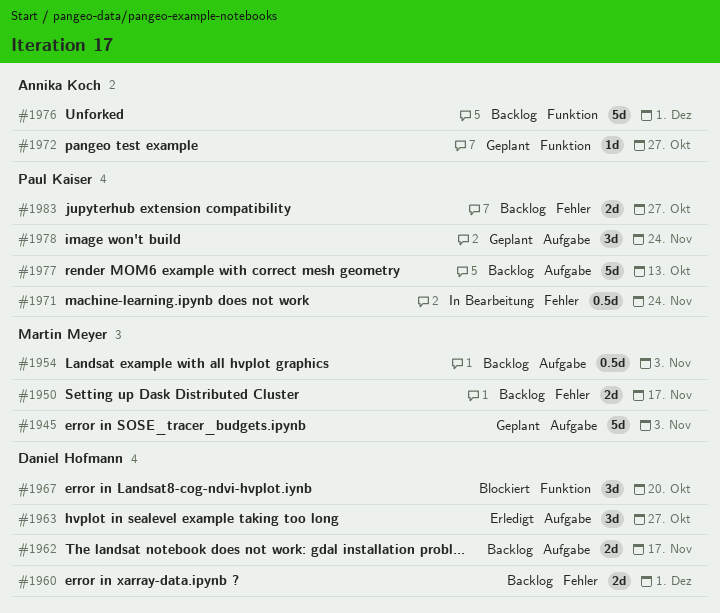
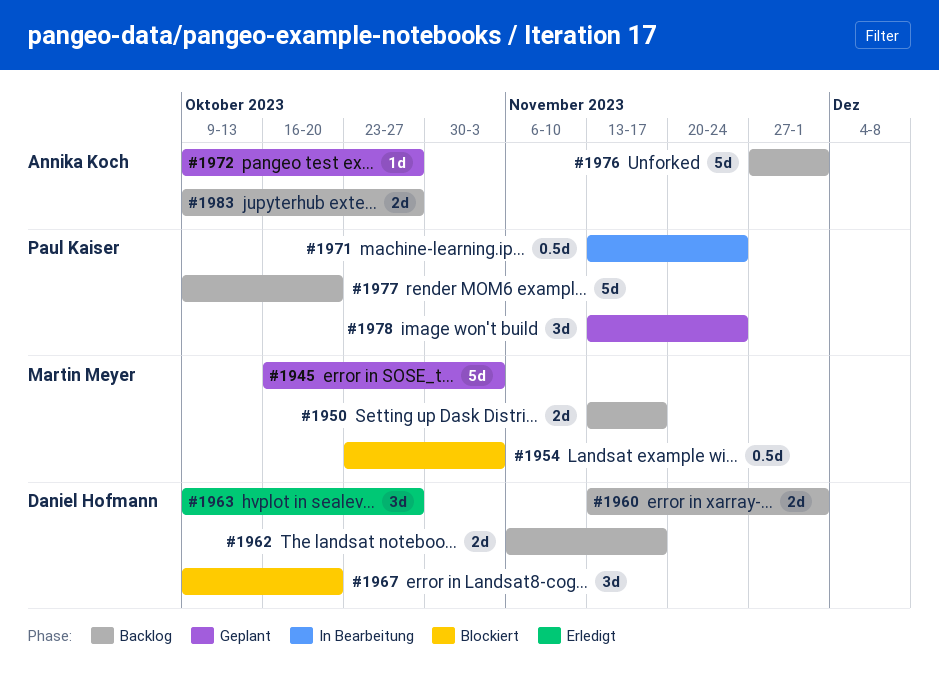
#1954, status: Backlog -> Blockiert
#1977, due: Oct 13 -> Oct 20
#1983, owner: Paul Kaiser -> Annika Koch

